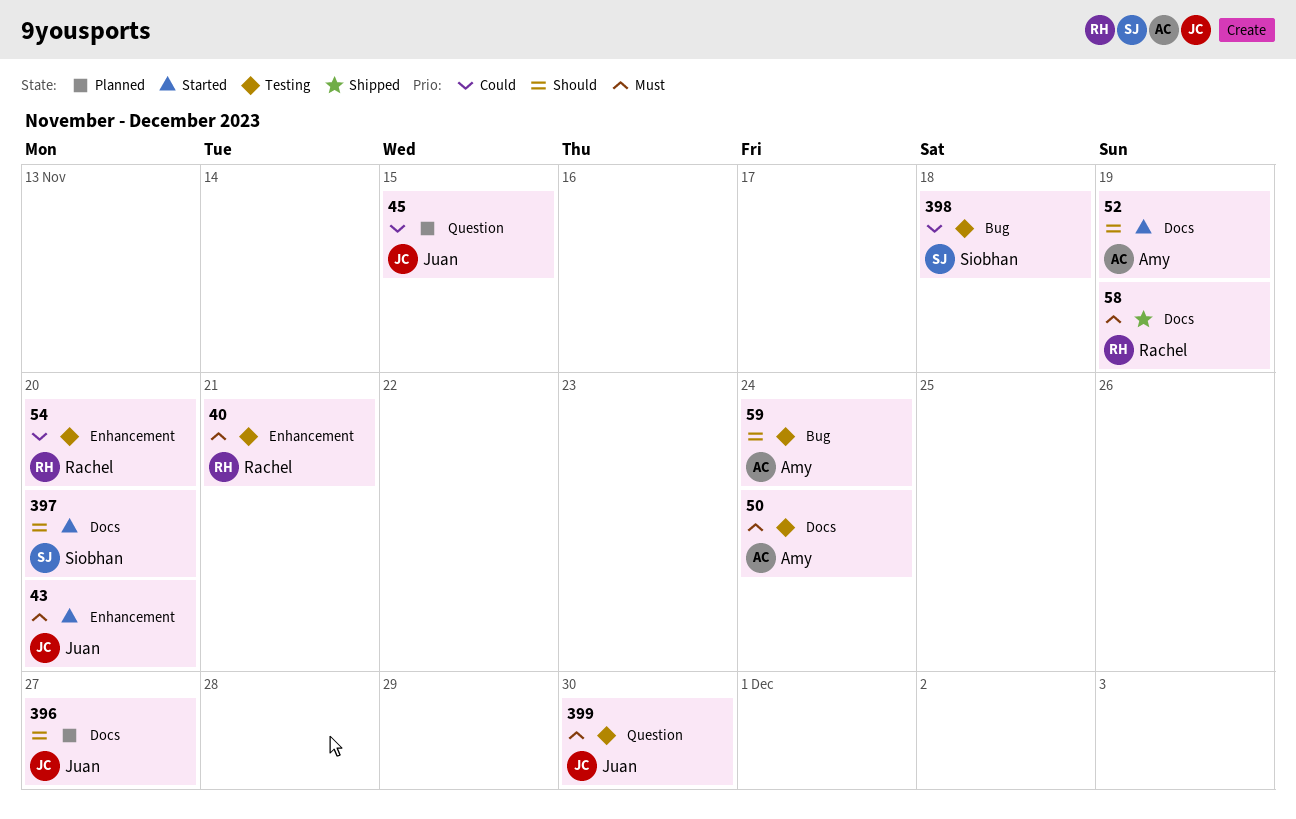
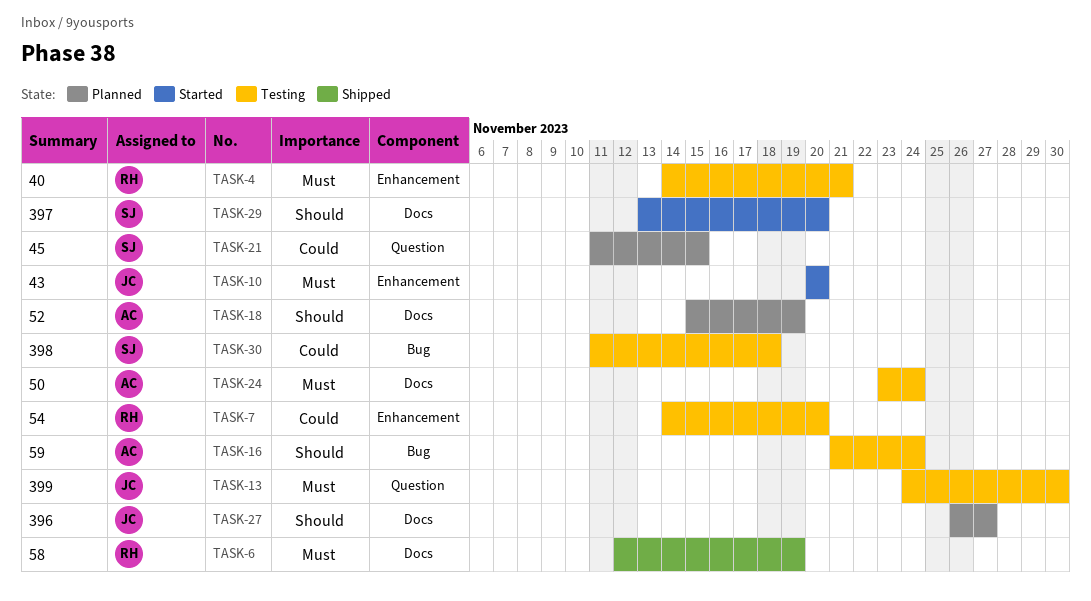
45, owner: Juan -> Siobhan
52, status: Started -> Planned

